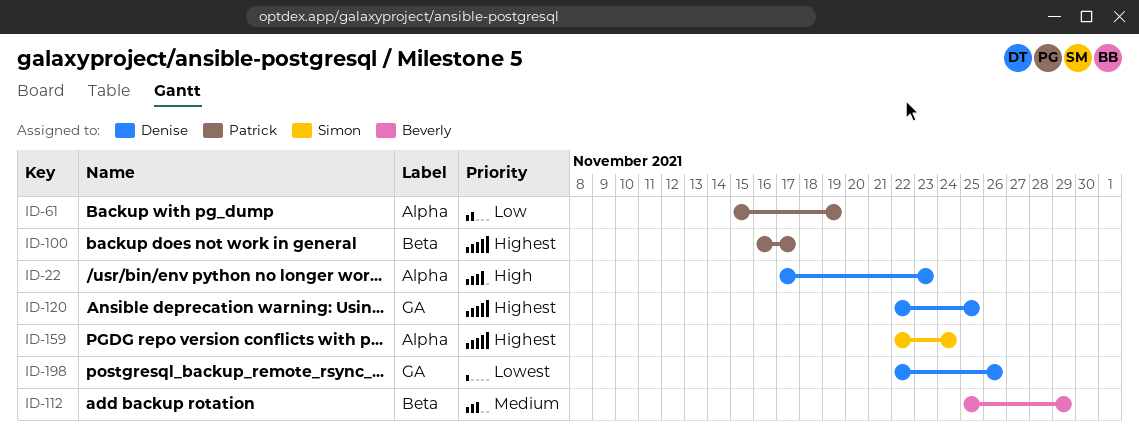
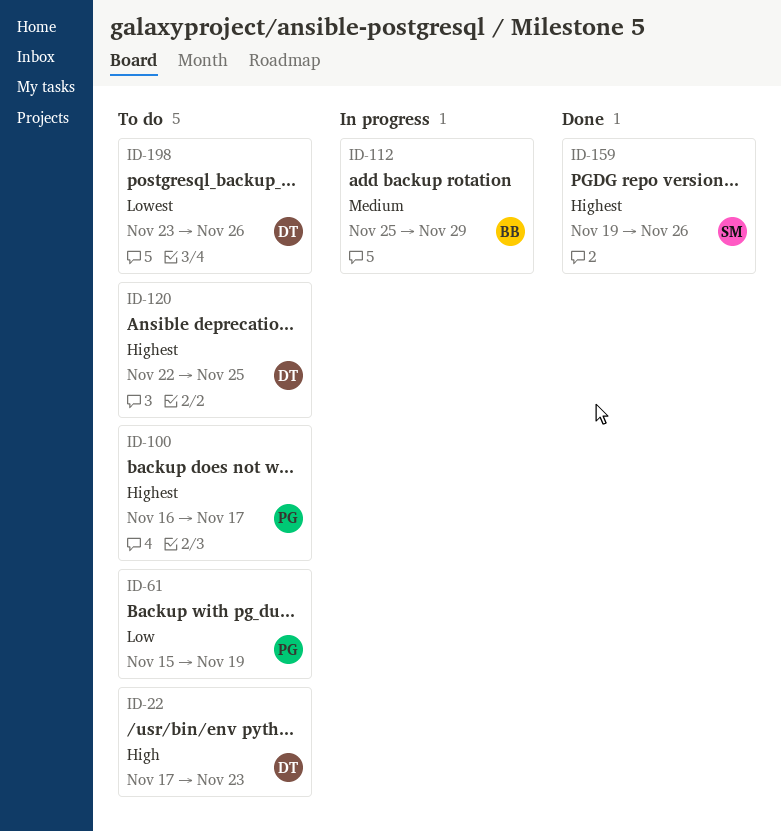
ID-159, start: Nov 22 -> Nov 19
ID-159, due: Nov 24 -> Nov 26
ID-198, start: Nov 22 -> Nov 23

